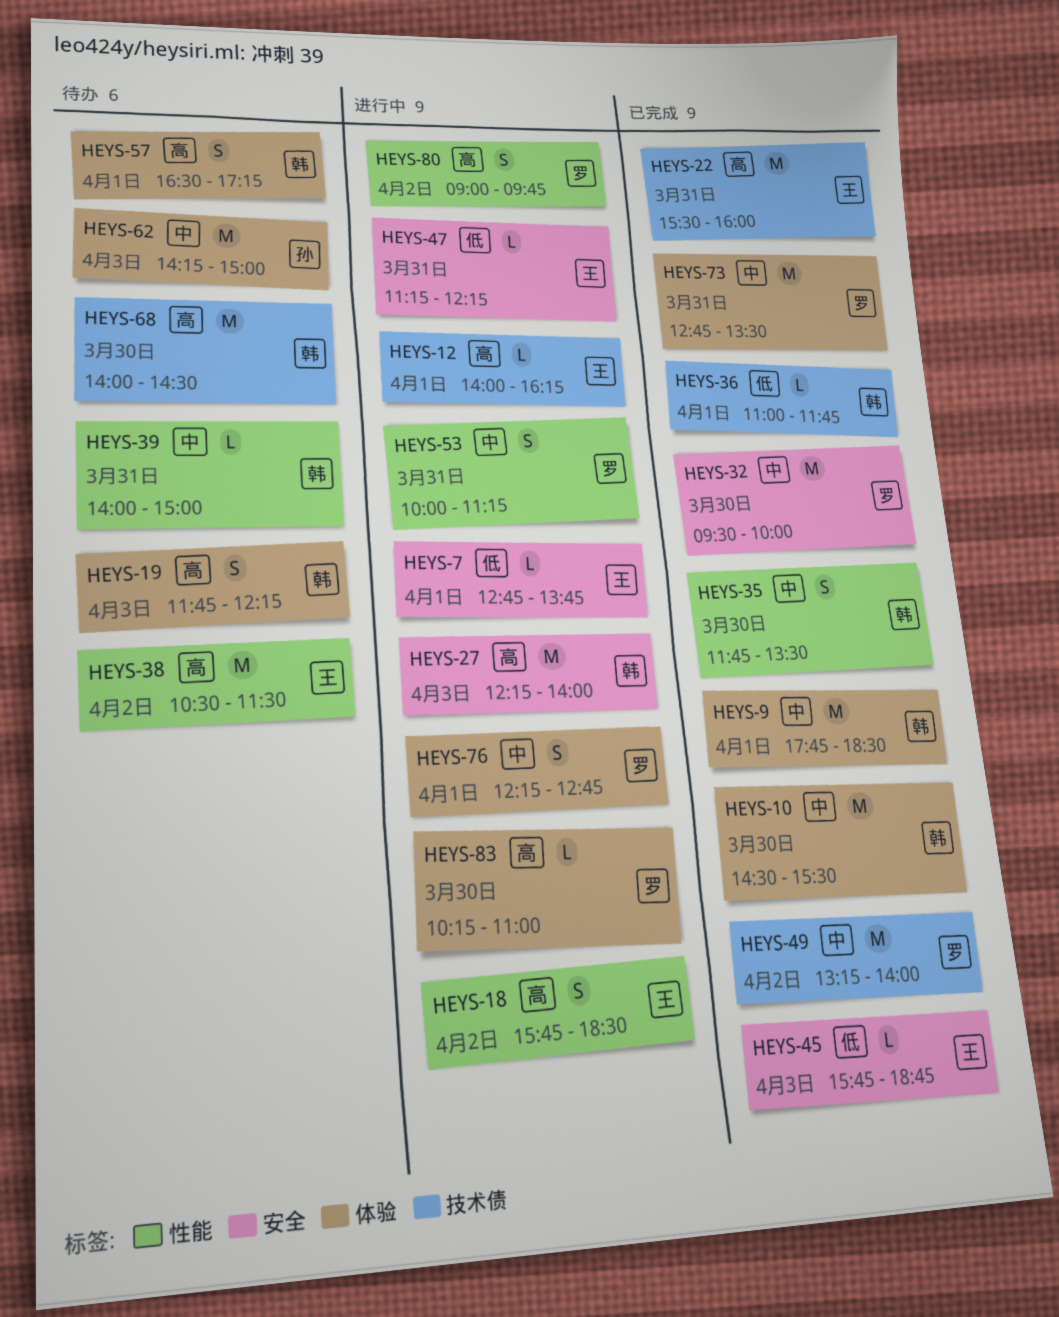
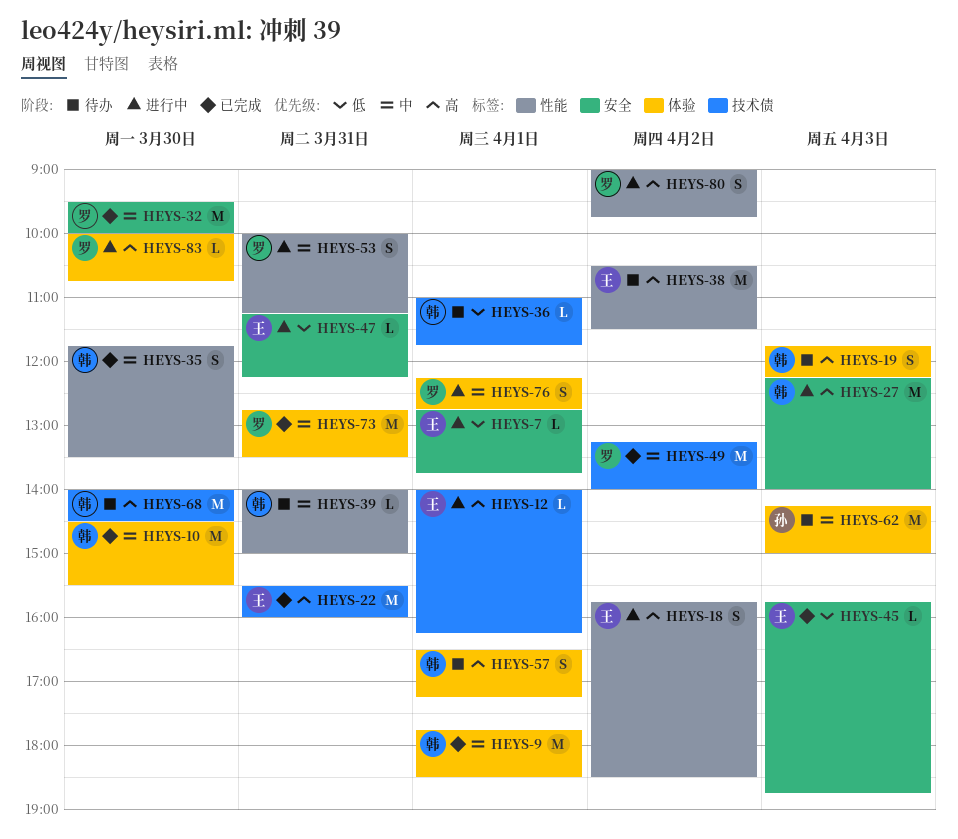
HEYS-36, status: 已完成 -> 待办
HEYS-83, begins: 10:15 -> 10:00
HEYS-83, ends: 11:00 -> 10:45

